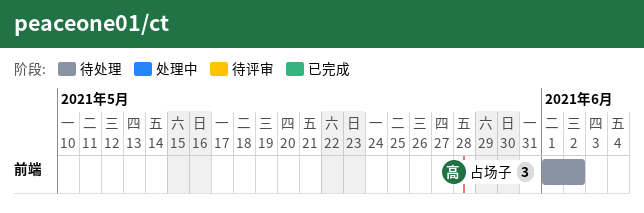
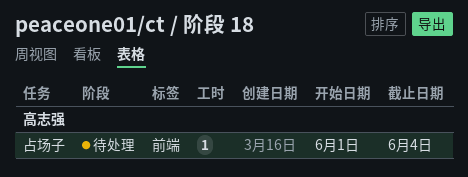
占场子, estimate: 3 -> 1
占场子, due: Jun 2 -> Jun 4

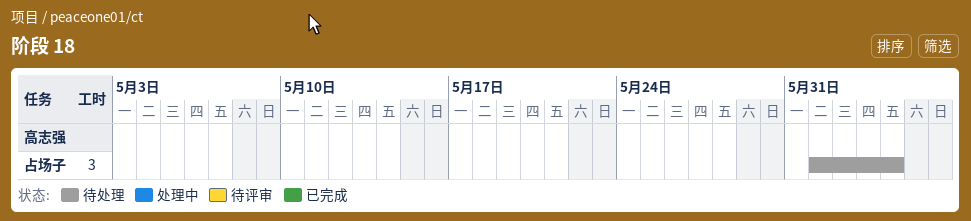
占场子, estimate: 1 -> 3

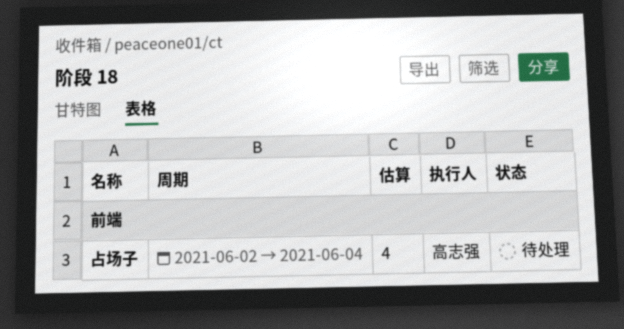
占场子, estimate: 3 -> 4
占场子, start: Jun 1 -> Jun 2

